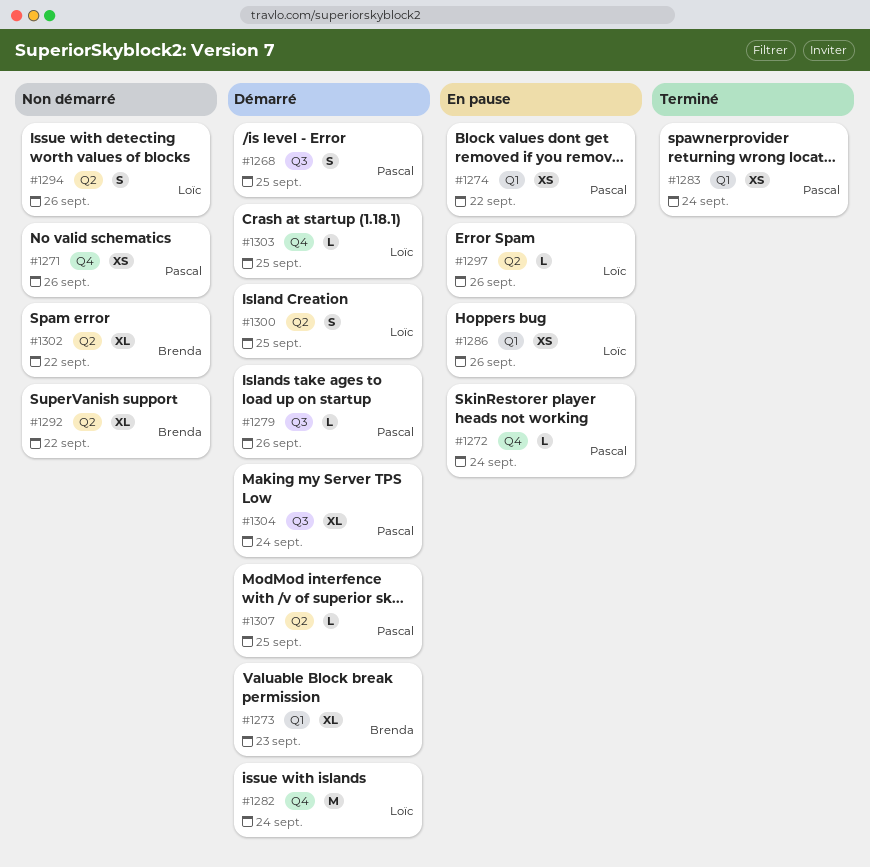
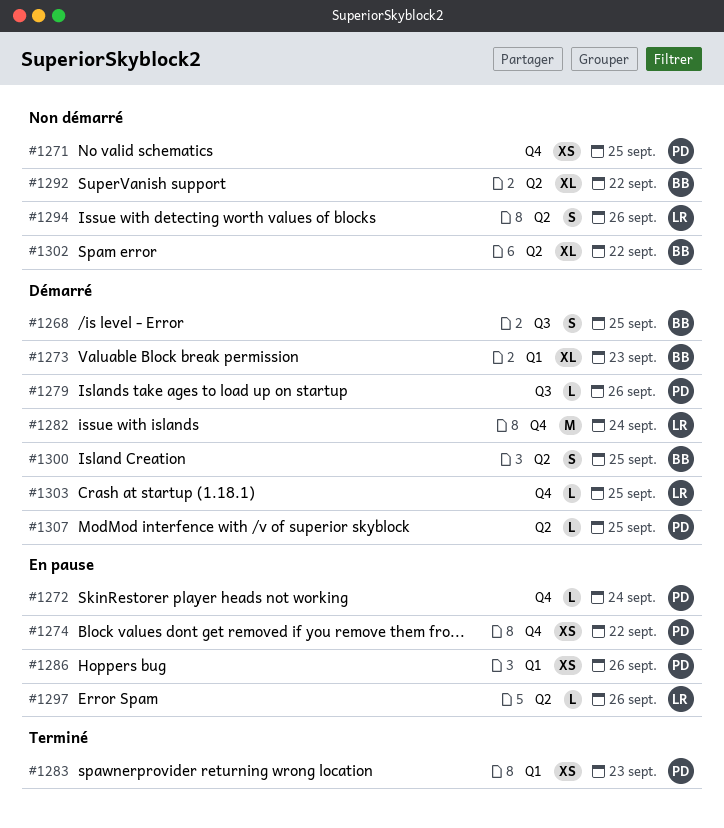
#1268, owner: Pascal -> Brenda
#1271, due: Sep 26 -> Sep 25
#1274, label: Q1 -> Q4
#1283, due: Sep 24 -> Sep 23
#1286, owner: Loïc -> Pascal
#1300, owner: Loïc -> Brenda
#1304: present -> none

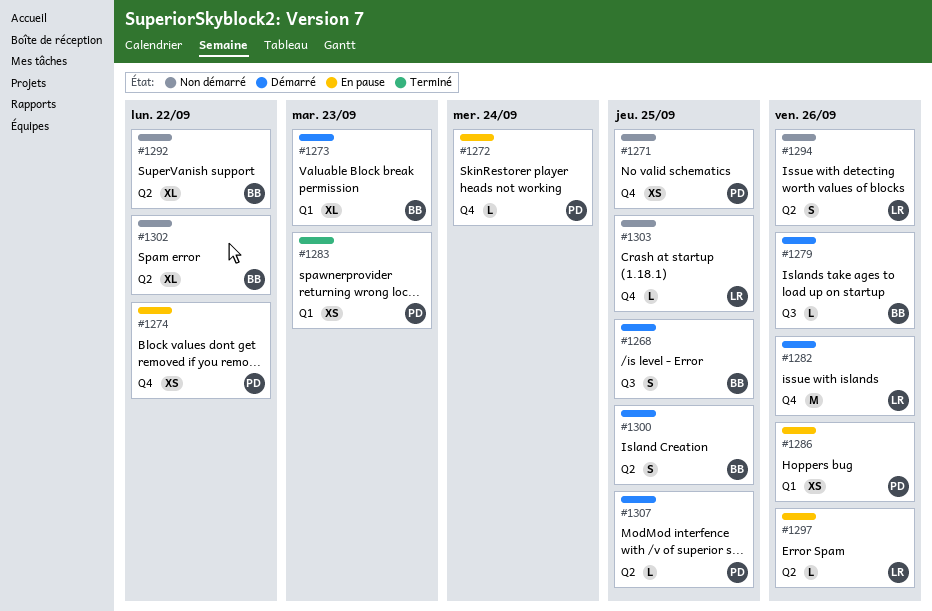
#1279, owner: PD -> BB
#1282, due: Sep 24 -> Sep 26
#1303, status: Démarré -> Non démarré

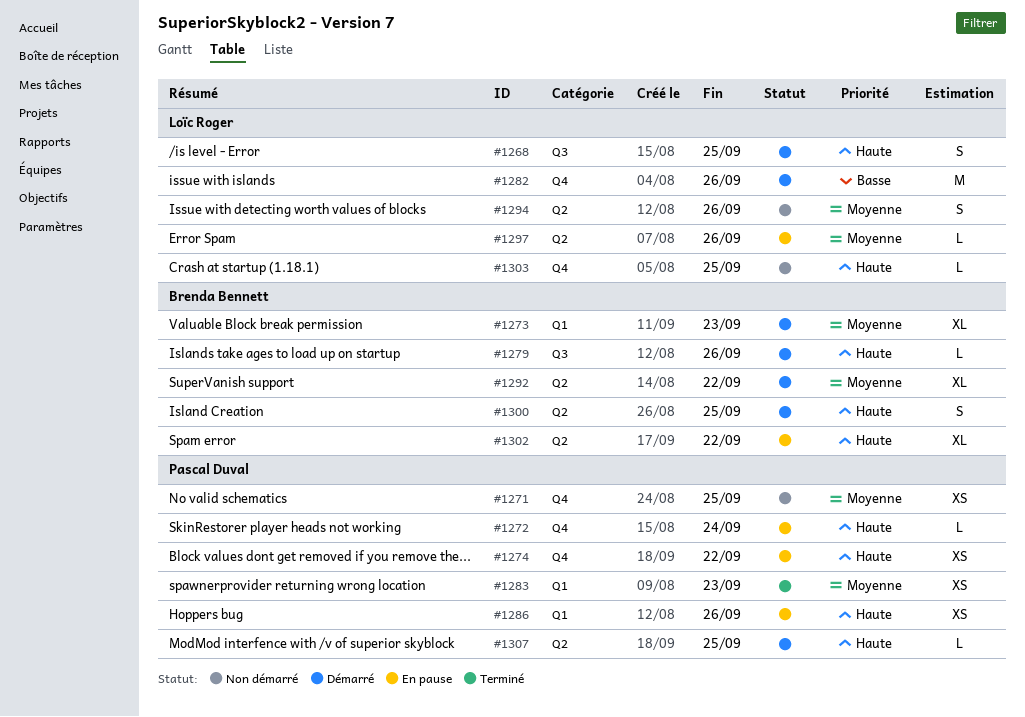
#1268, owner: Brenda Bennett -> Loïc Roger
#1292, status: Non démarré -> Démarré
#1302, status: Non démarré -> En pause

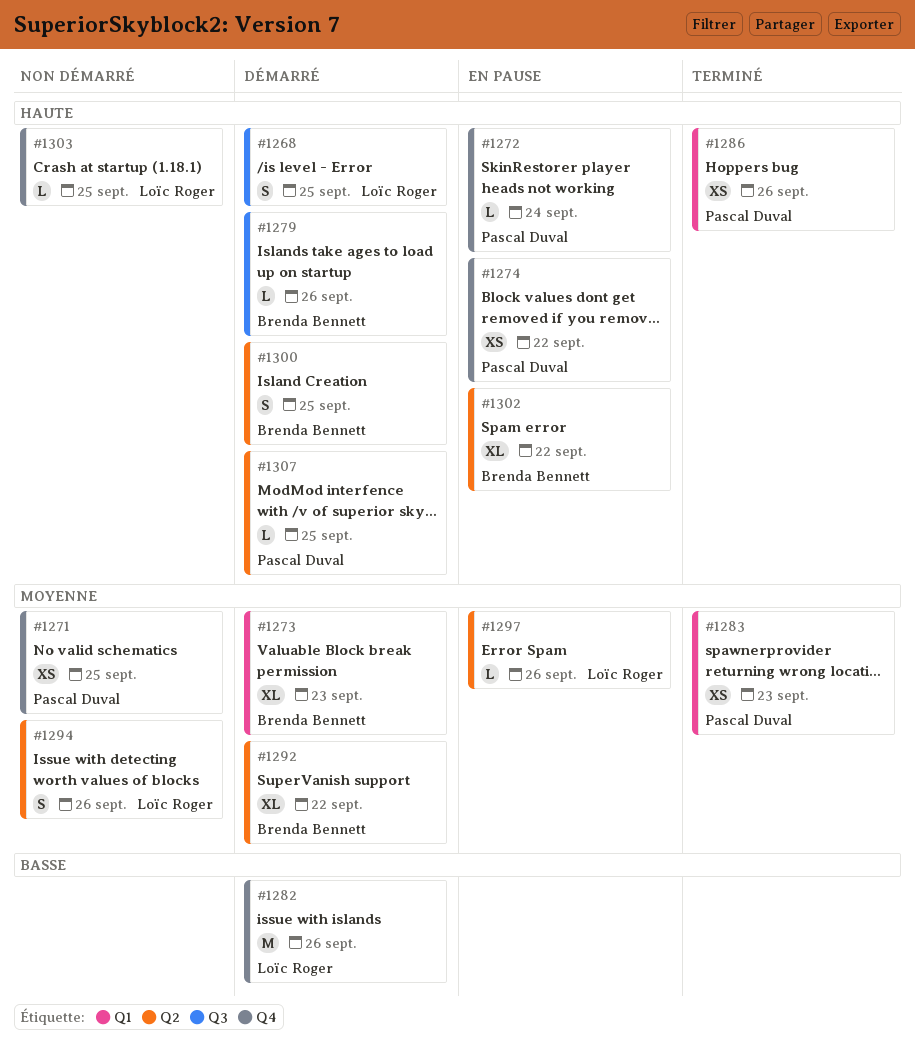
#1286, status: En pause -> Terminé

